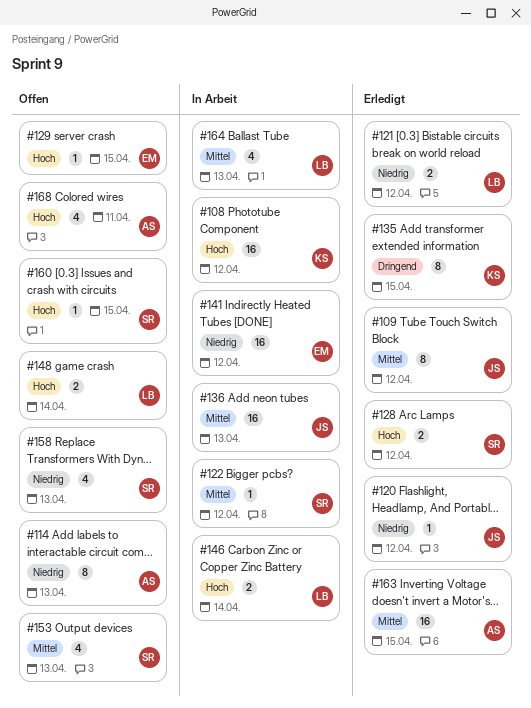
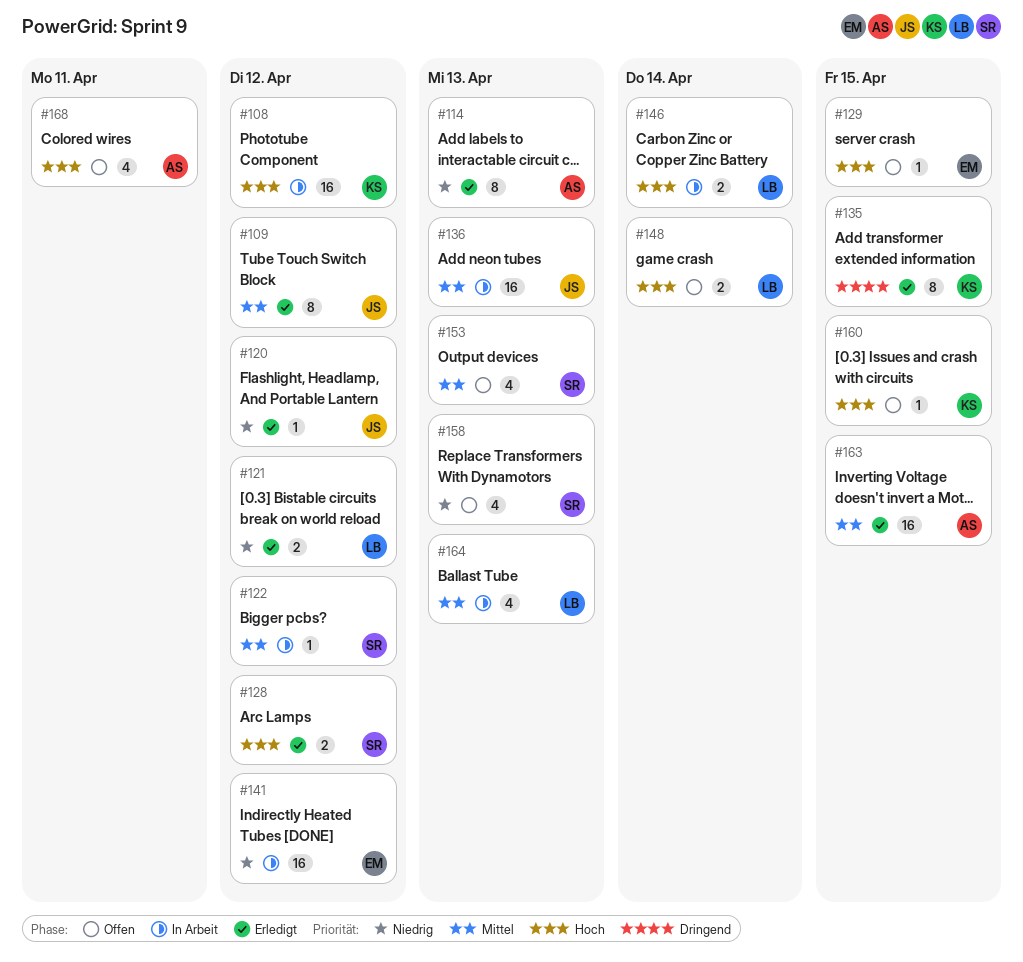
#114, status: Offen -> Erledigt
#160, owner: SR -> KS

